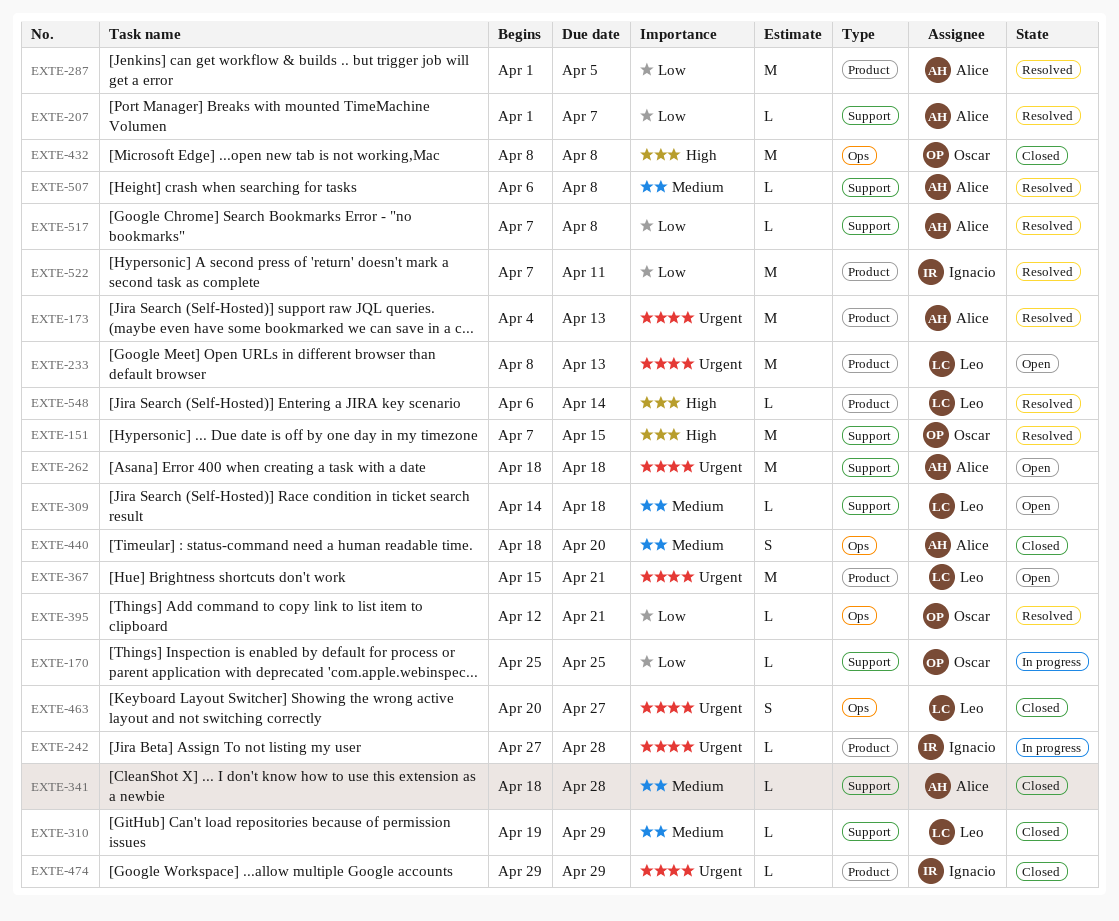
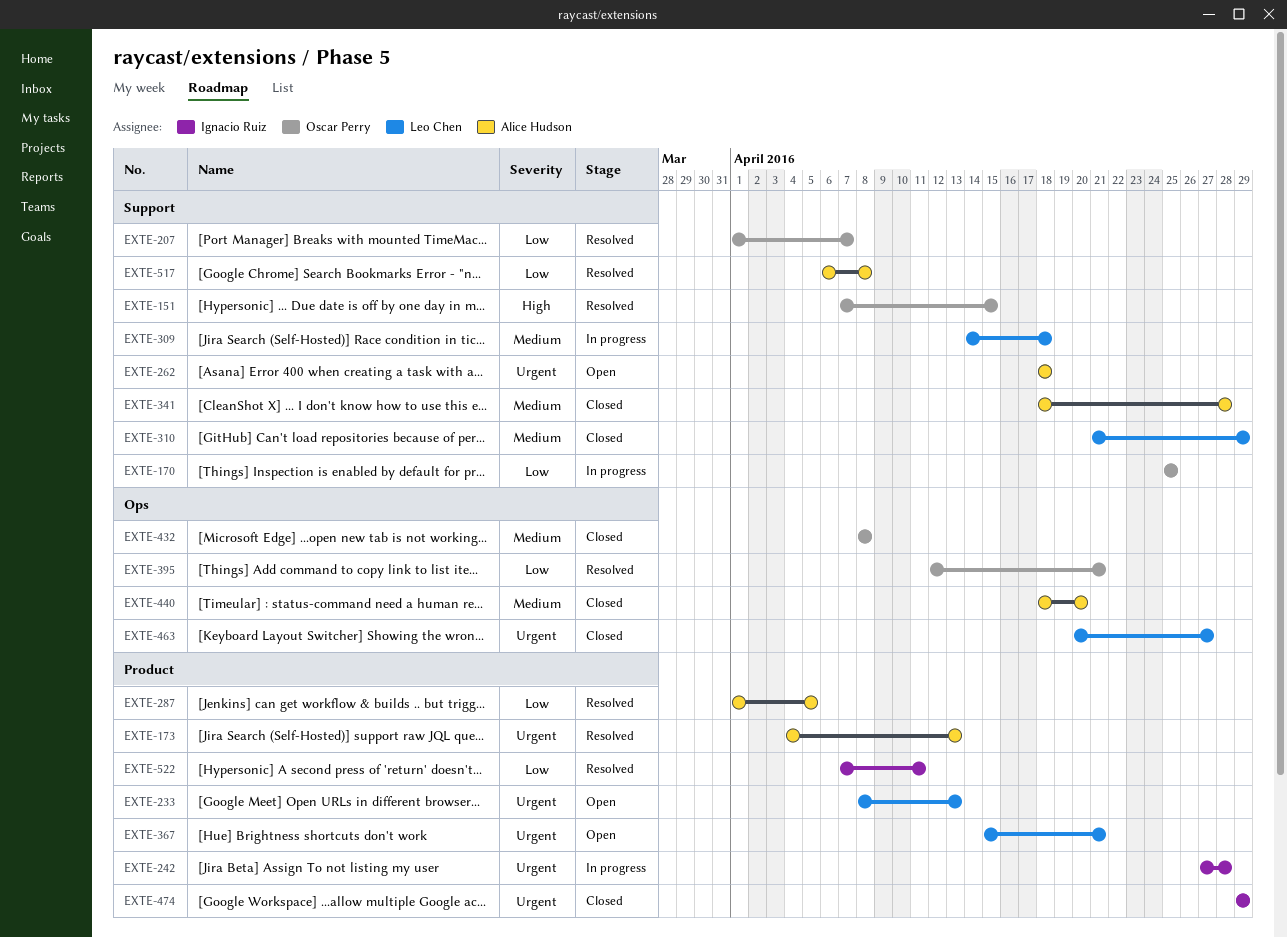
EXTE-207, owner: Alice Hudson -> Oscar Perry
EXTE-309, status: Open -> In progress
EXTE-310, start: Apr 19 -> Apr 21
EXTE-432, priority: High -> Medium
EXTE-507: present -> none
EXTE-517, start: Apr 7 -> Apr 6
EXTE-548: present -> none

